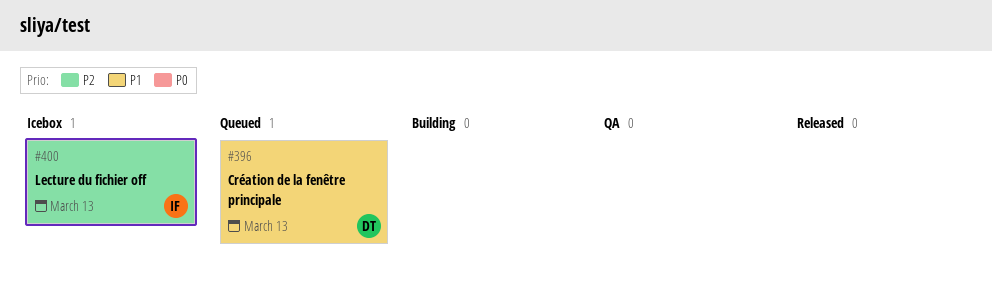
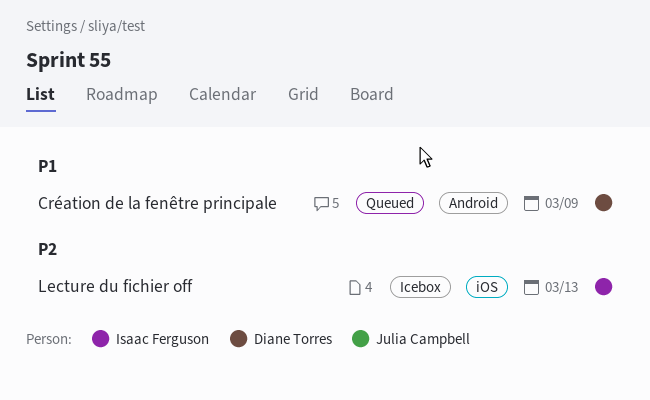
Création de la fenêtre principale, due: Mar 13 -> Mar 9

